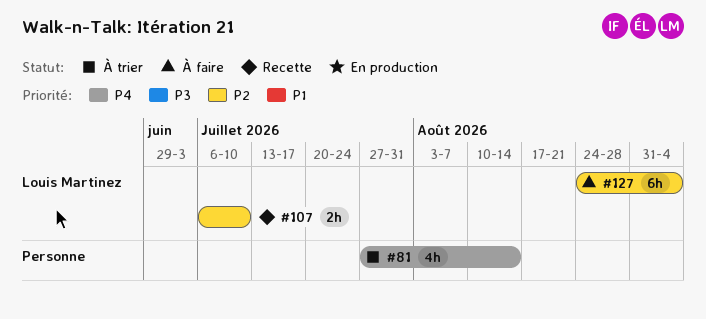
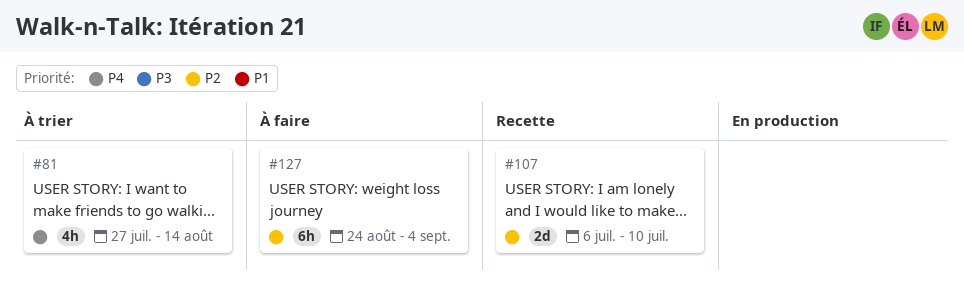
#107, estimate: 2h -> 2d

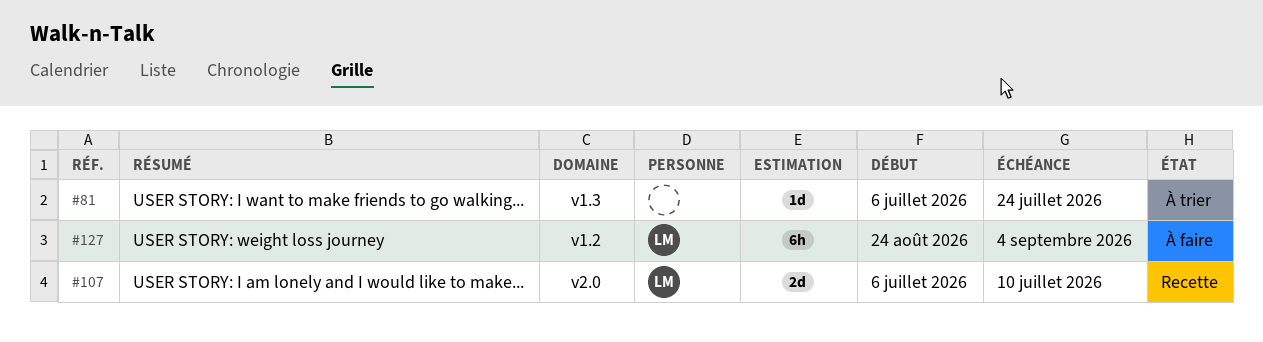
#81, estimate: 4h -> 1d
#81, start: Jul 27 -> Jul 6
#81, due: Aug 14 -> Jul 24

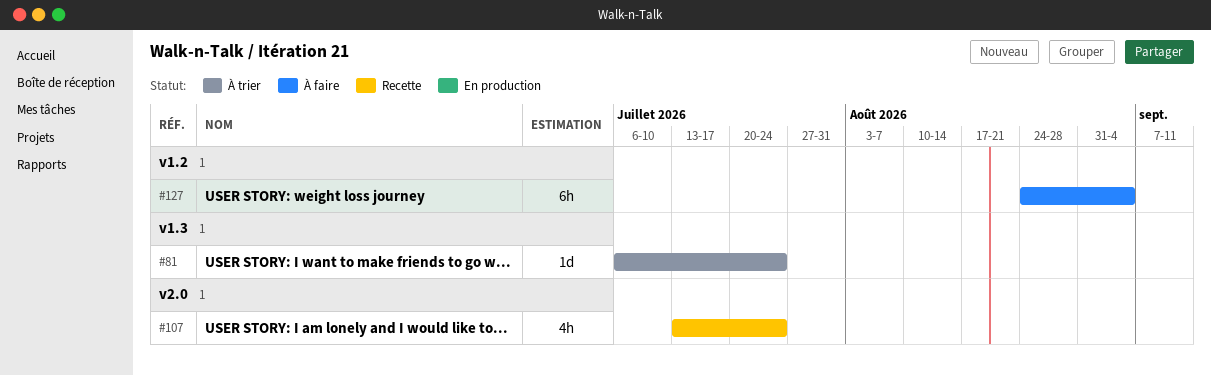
#107, estimate: 2d -> 4h
#107, start: Jul 6 -> Jul 13
#107, due: Jul 10 -> Jul 24

